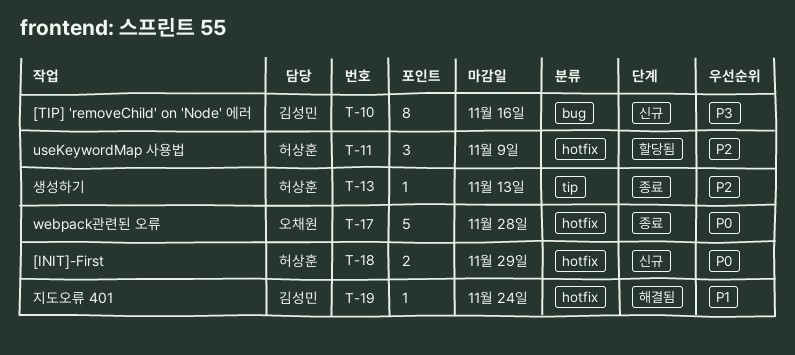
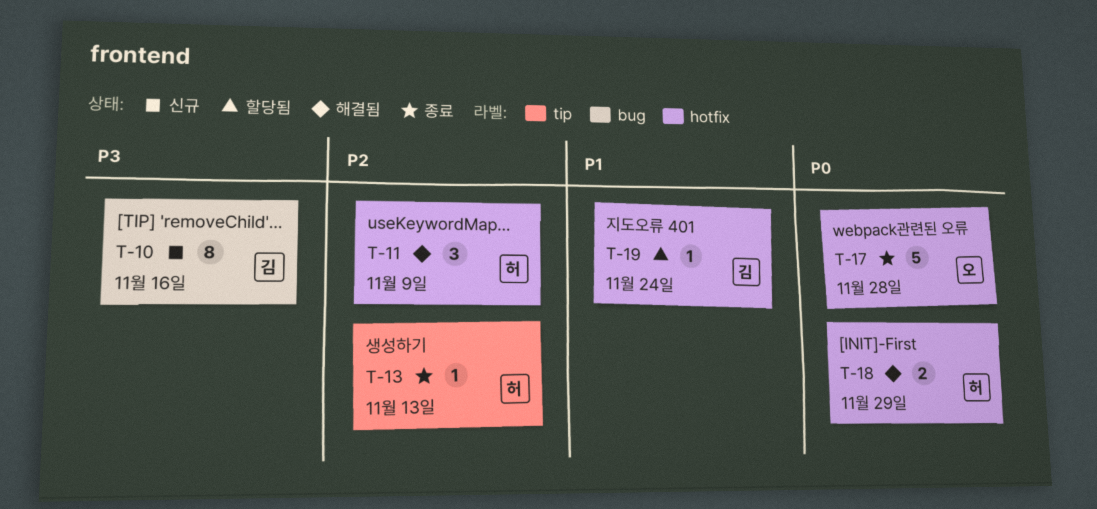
T-11, status: 할당됨 -> 해결됨
T-18, status: 신규 -> 해결됨
T-19, status: 해결됨 -> 할당됨

